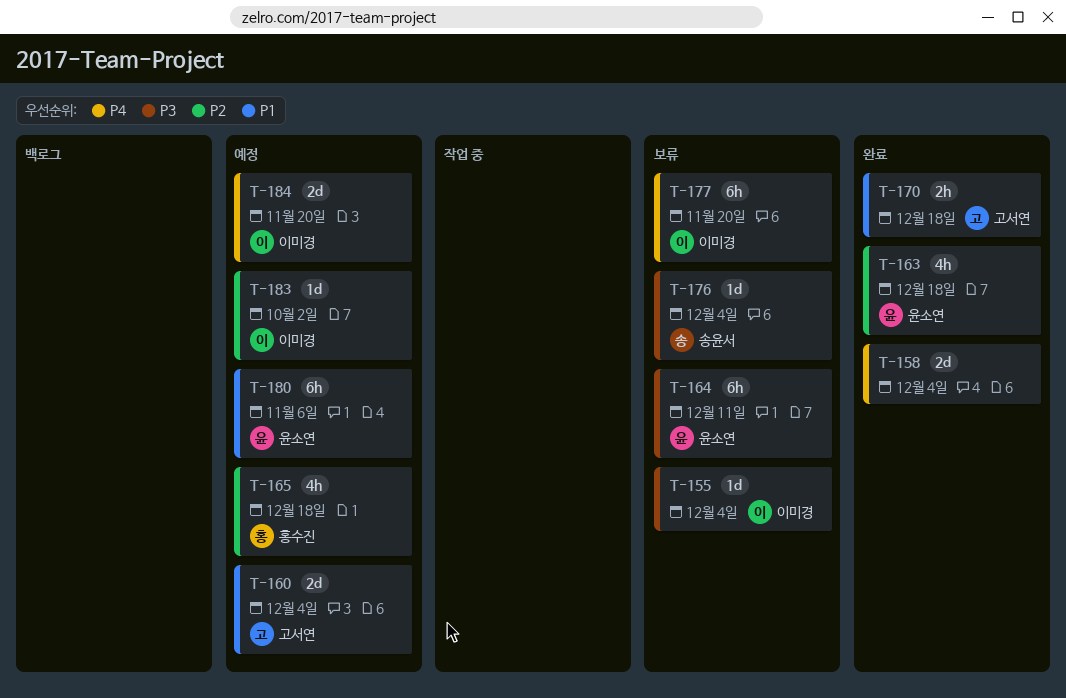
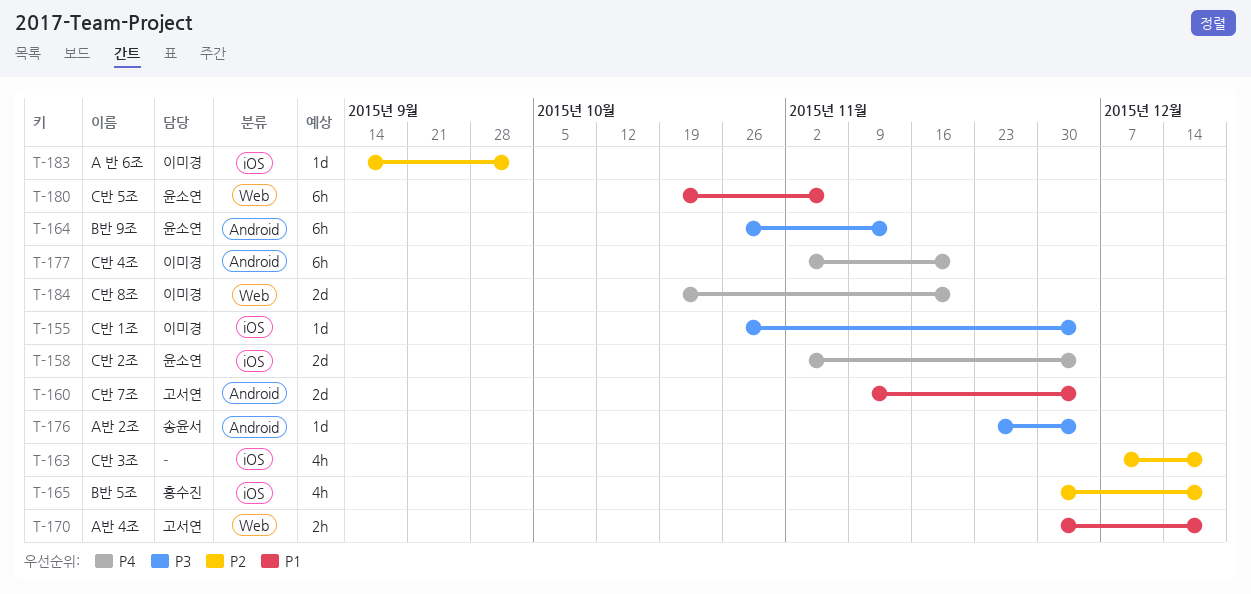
T-158, owner: none -> 윤소연
T-163, owner: 윤소연 -> none
T-164, due: Dec 11 -> Nov 13

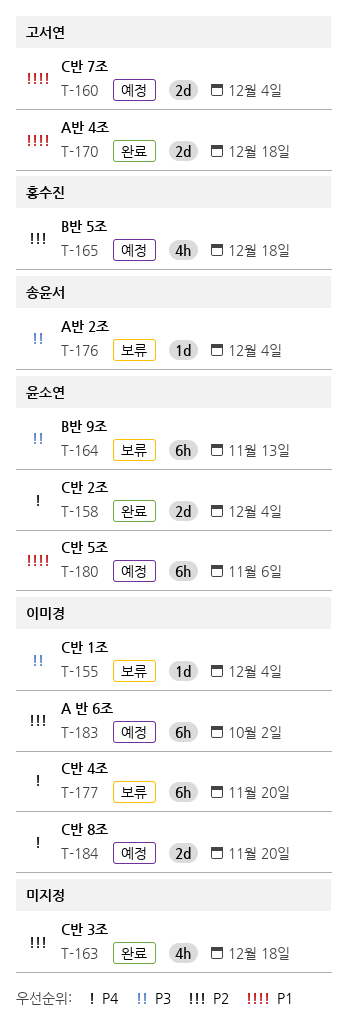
T-170, estimate: 2h -> 2d
T-183, estimate: 1d -> 6h

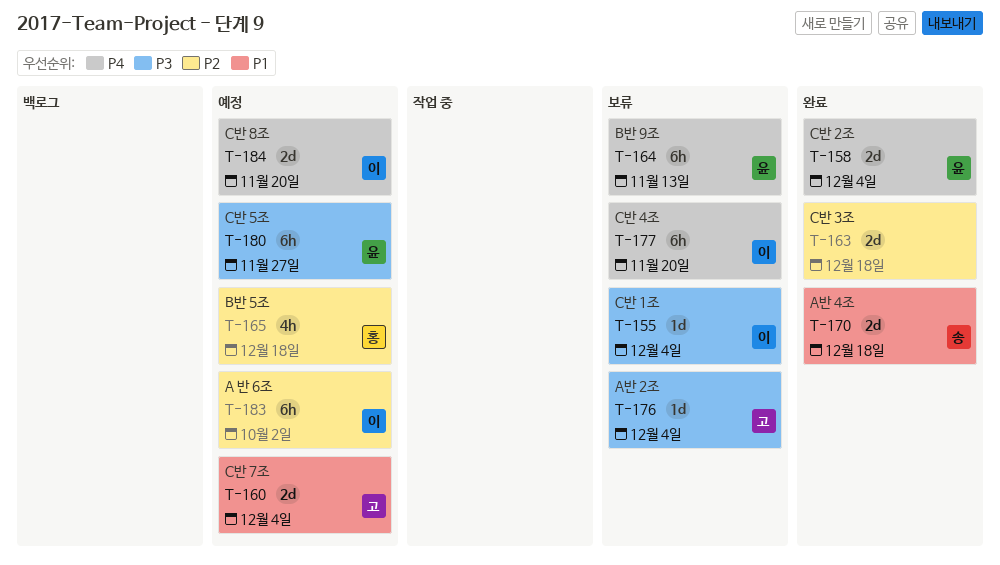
T-163, estimate: 4h -> 2d
T-164, priority: P3 -> P4
T-170, owner: 고서연 -> 송윤서
T-176, owner: 송윤서 -> 고서연
T-180, priority: P1 -> P3
T-180, due: Nov 6 -> Nov 27

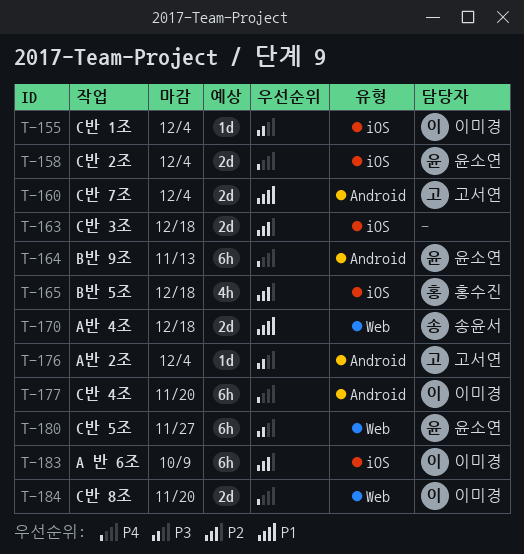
T-183, due: Oct 2 -> Oct 9

